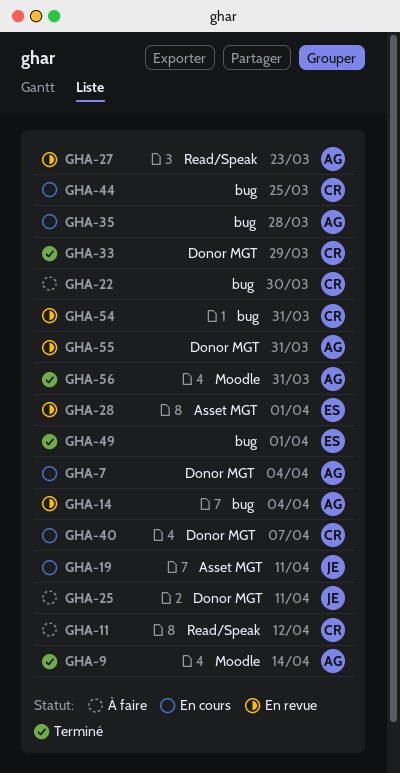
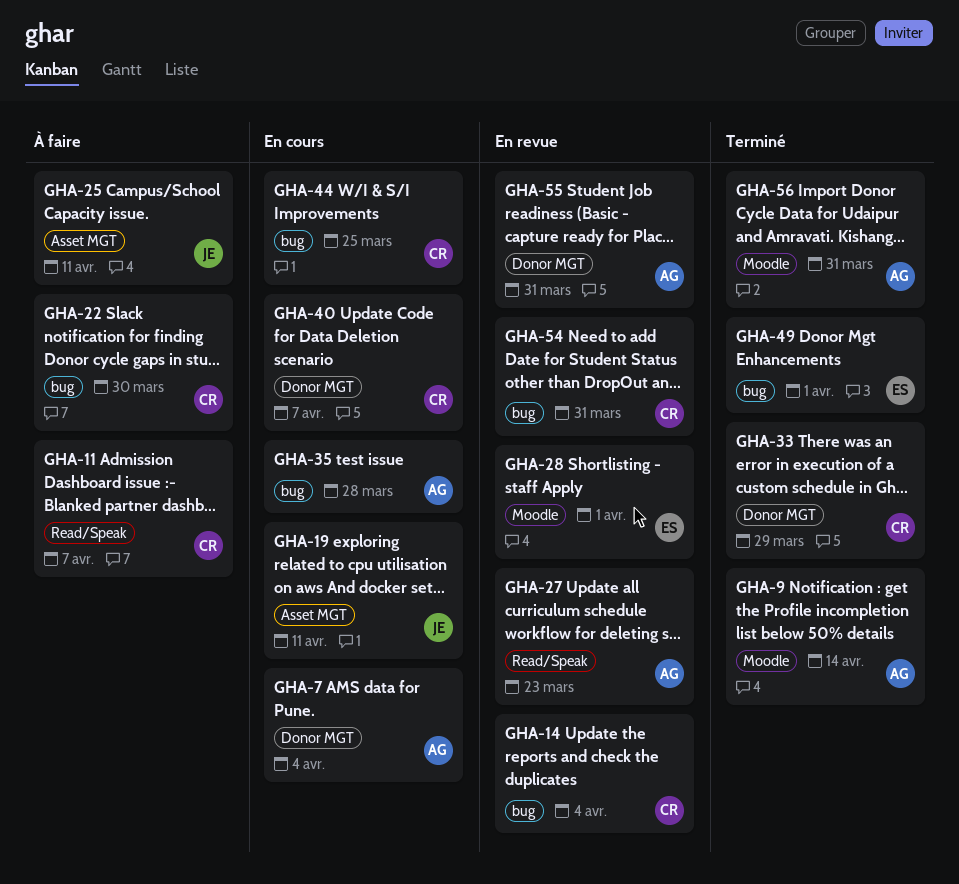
GHA-11, due: Apr 12 -> Apr 7
GHA-14, owner: AG -> CR
GHA-25, label: Donor MGT -> Asset MGT
GHA-28, label: Asset MGT -> Moodle

